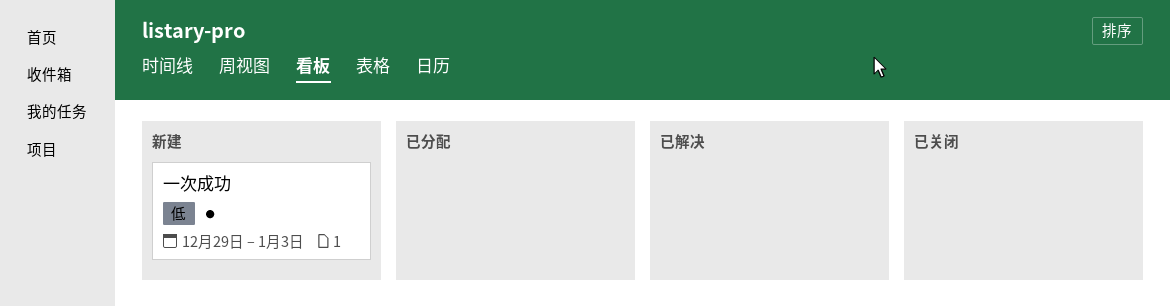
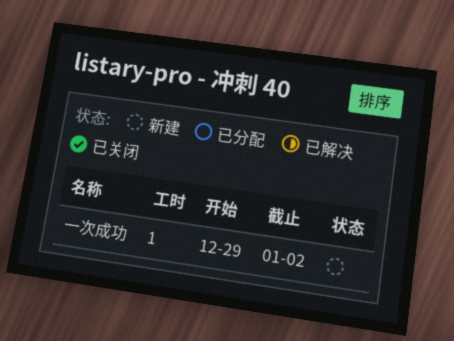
一次成功, due: Jan 3 -> Jan 2

